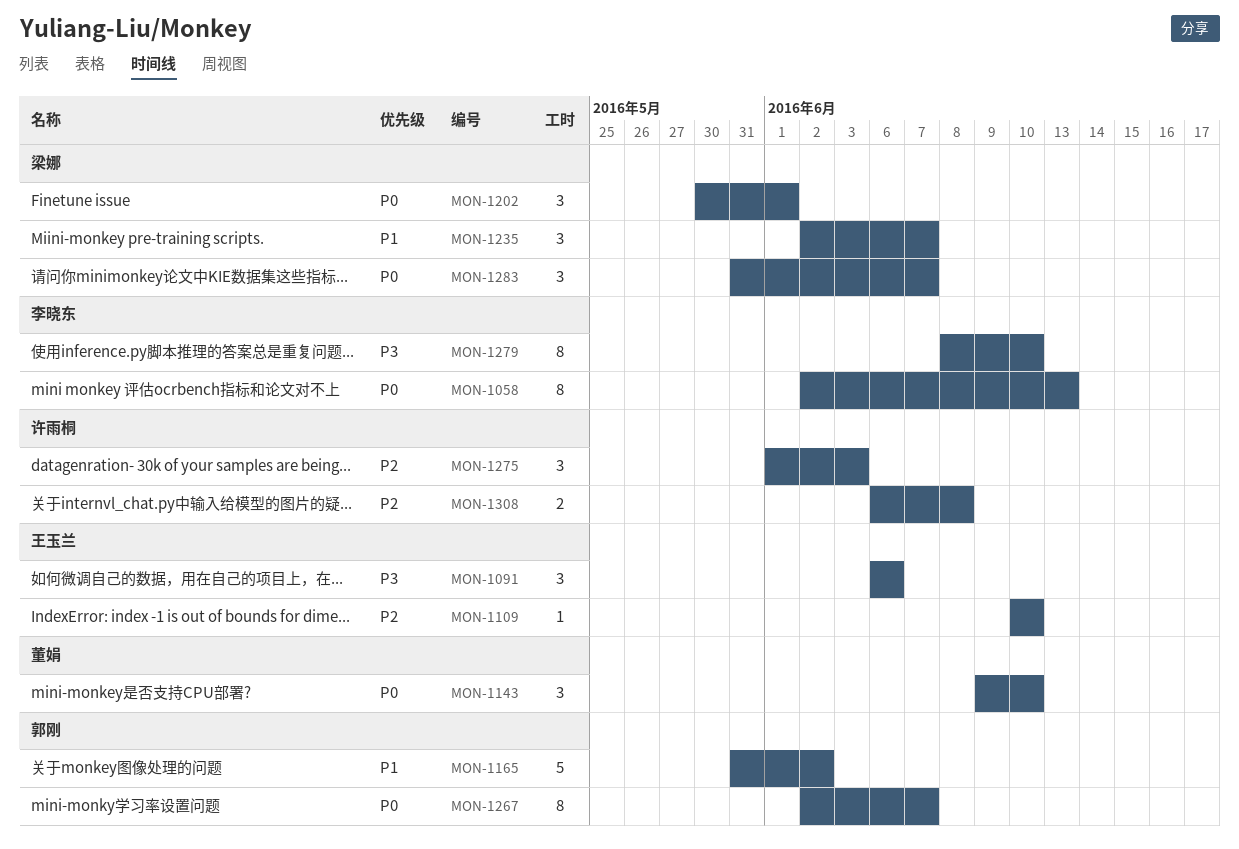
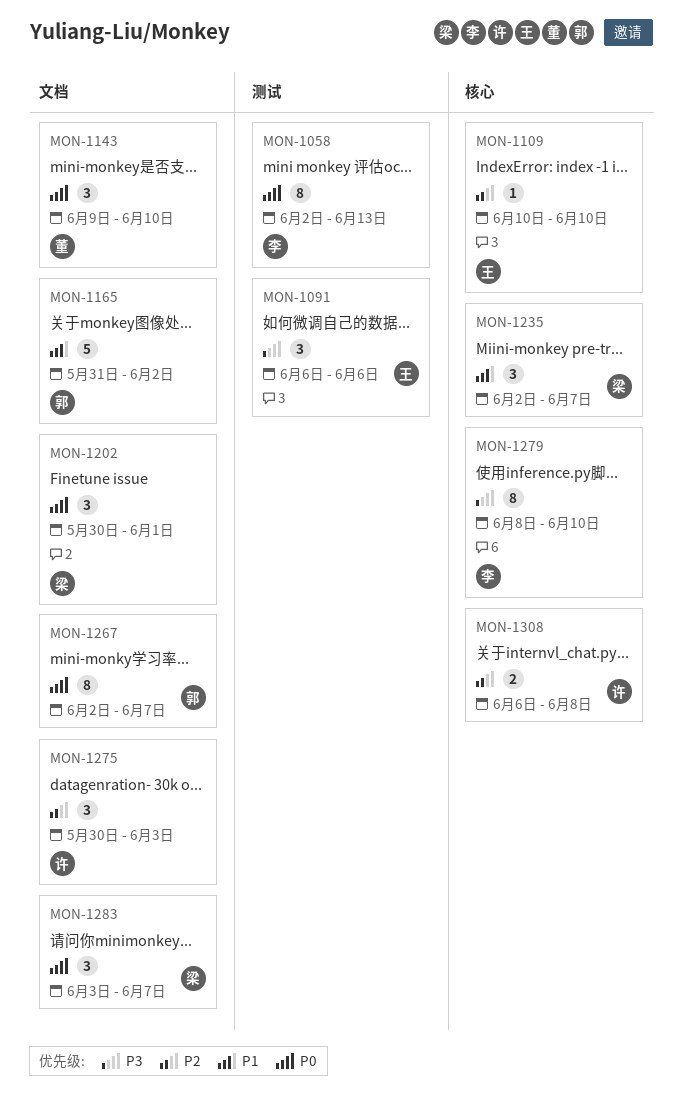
MON-1275, start: Jun 1 -> May 30
MON-1283, start: May 31 -> Jun 3

